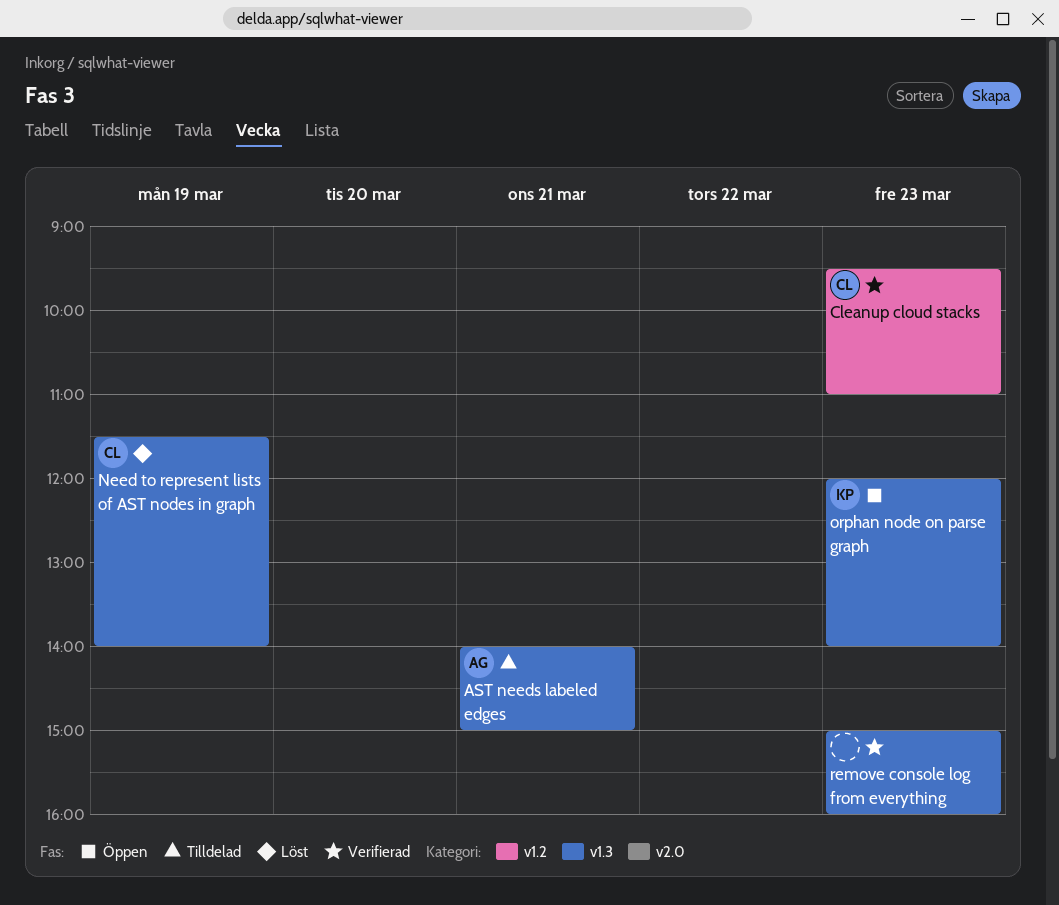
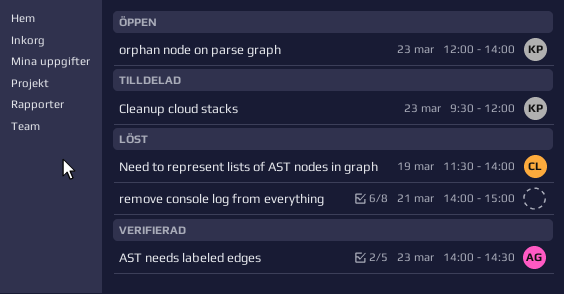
AST needs labeled edges, status: Tilldelad -> Verifierad
AST needs labeled edges, day: Mar 21 -> Mar 23
AST needs labeled edges, ends: 15:00 -> 14:30
Cleanup cloud stacks, status: Verifierad -> Tilldelad
Cleanup cloud stacks, owner: CL -> KP
Cleanup cloud stacks, ends: 11:00 -> 12:00
remove console log from everything, status: Verifierad -> Löst
remove console log from everything, day: Mar 23 -> Mar 21
remove console log from everything, begins: 15:00 -> 14:00
remove console log from everything, ends: 16:00 -> 15:00

